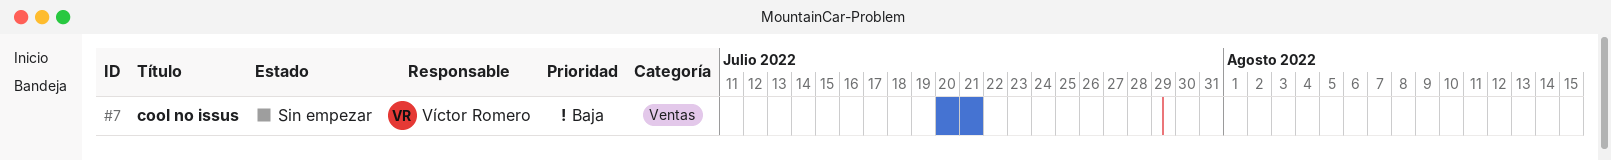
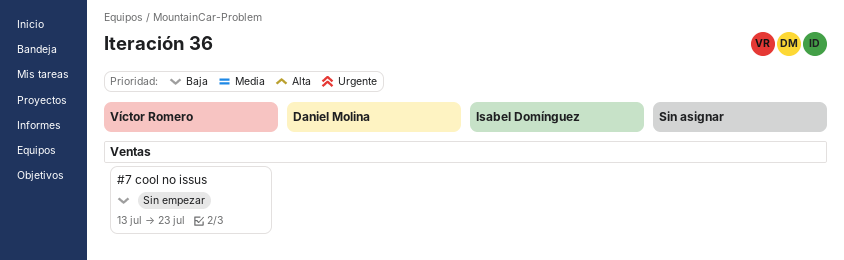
#7, start: Jul 20 -> Jul 13
#7, due: Jul 21 -> Jul 23

